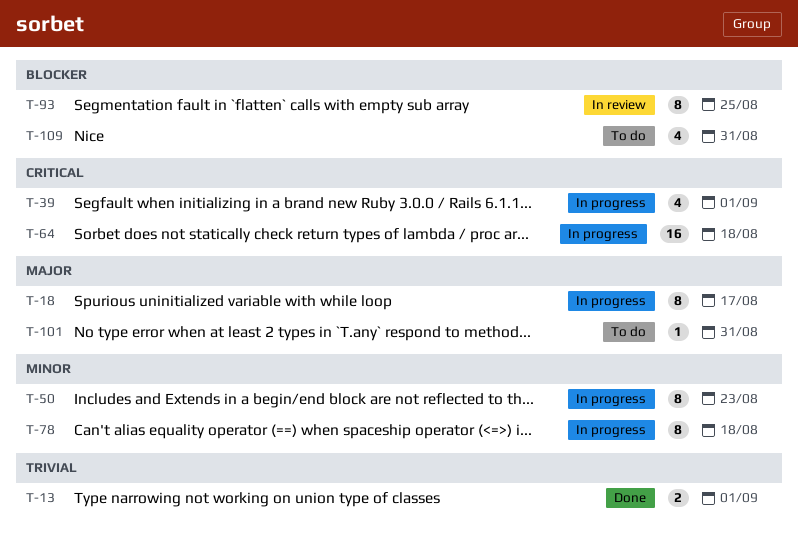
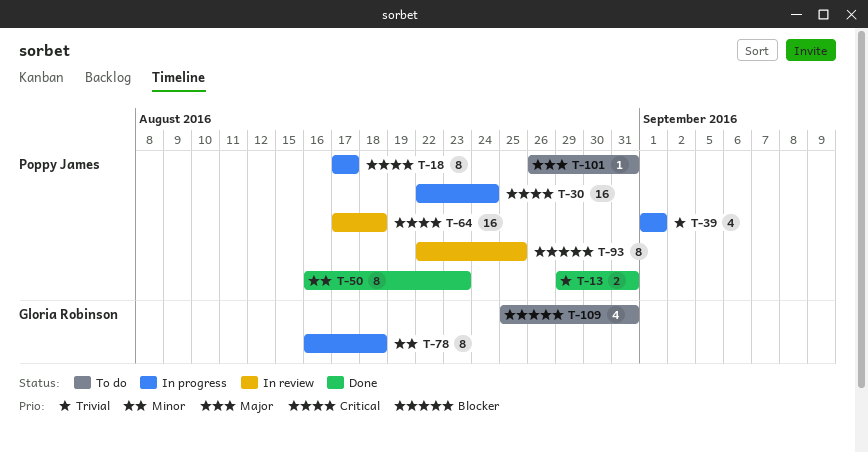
T-13, due: Sep 1 -> Aug 31
T-18, priority: Major -> Critical
T-30: none -> present
T-39, priority: Critical -> Trivial
T-50, status: In progress -> Done
T-64, status: In progress -> In review

